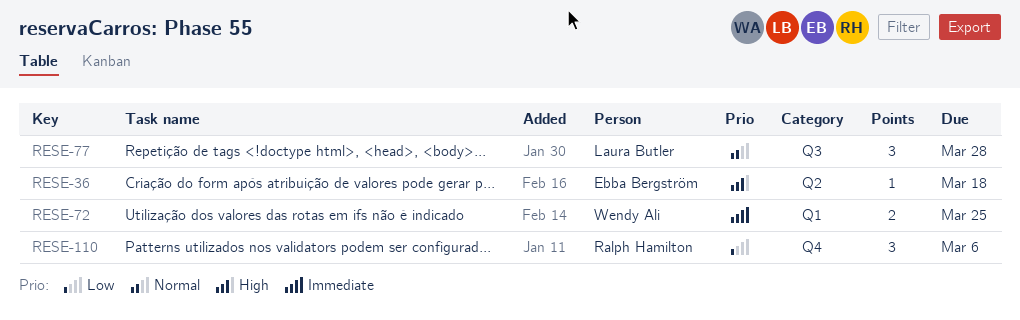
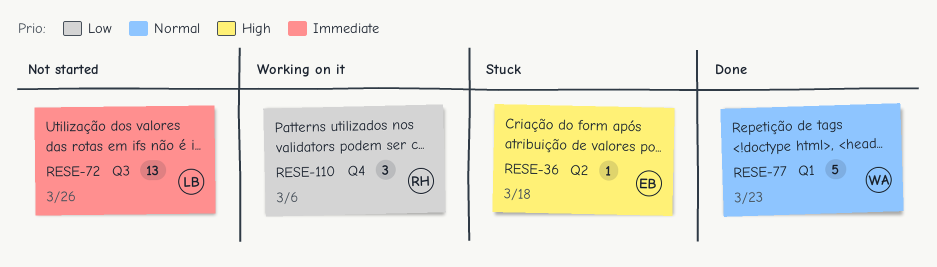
RESE-72, owner: Wendy Ali -> Laura Butler
RESE-72, label: Q1 -> Q3
RESE-72, estimate: 2 -> 13
RESE-72, due: Mar 25 -> Mar 26
RESE-77, owner: Laura Butler -> Wendy Ali
RESE-77, label: Q3 -> Q1
RESE-77, estimate: 3 -> 5
RESE-77, due: Mar 28 -> Mar 23

